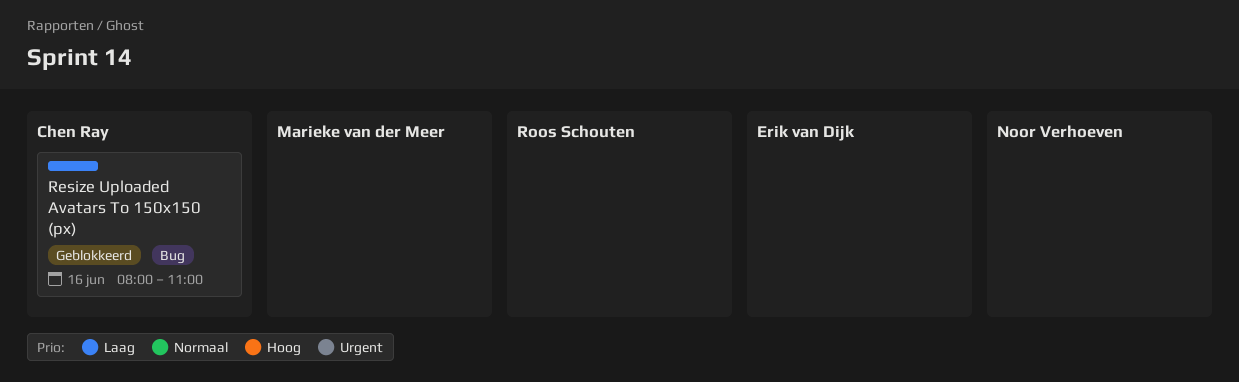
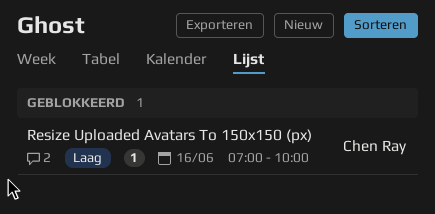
Resize Uploaded Avatars To 150x150 (px), begins: 08:00 -> 07:00
Resize Uploaded Avatars To 150x150 (px), ends: 11:00 -> 10:00

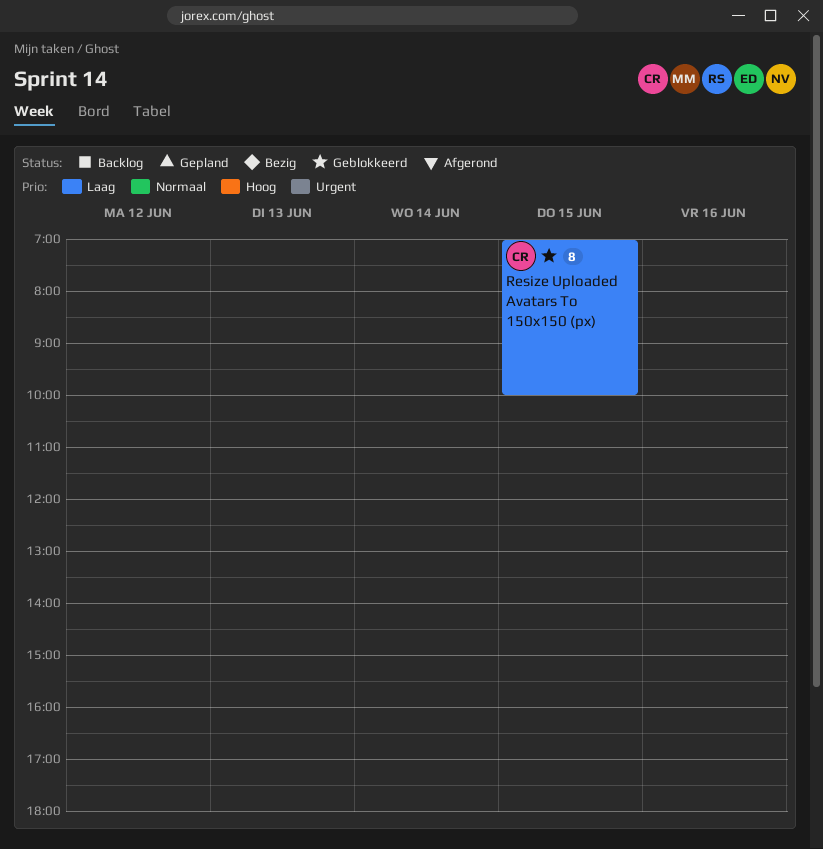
Resize Uploaded Avatars To 150x150 (px), estimate: 1 -> 8
Resize Uploaded Avatars To 150x150 (px), day: Jun 16 -> Jun 15

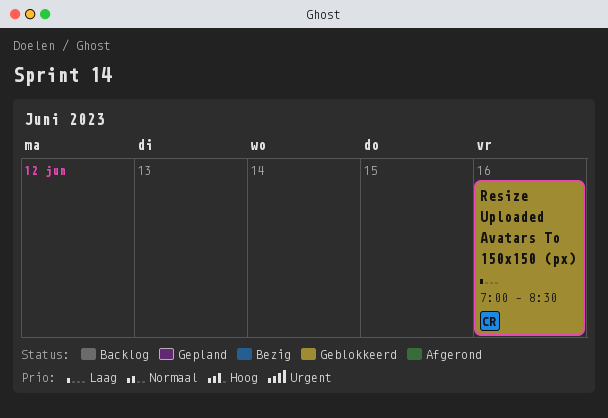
Resize Uploaded Avatars To 150x150 (px), day: Jun 15 -> Jun 16
Resize Uploaded Avatars To 150x150 (px), ends: 10:00 -> 08:30

